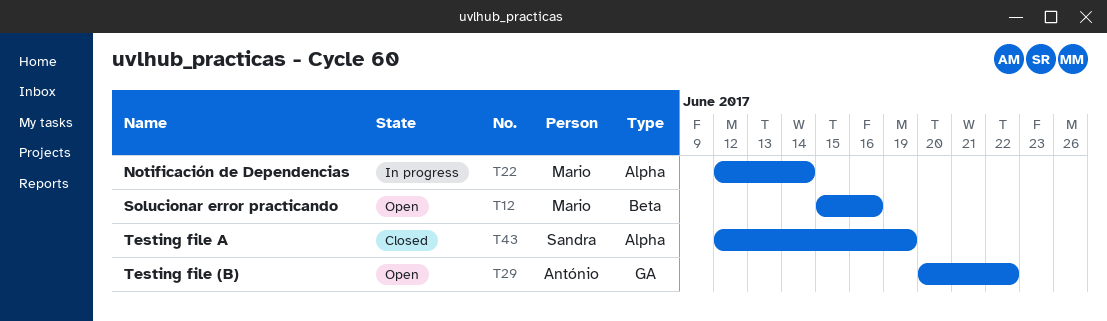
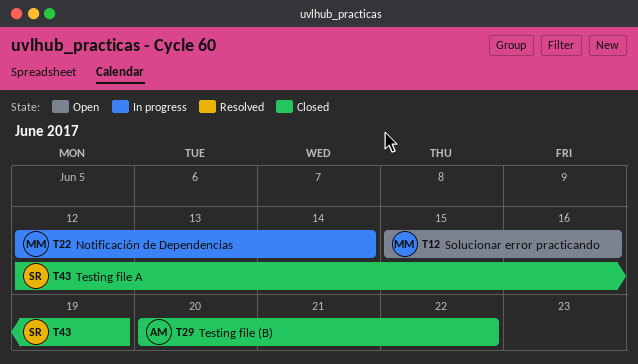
T29, status: Open -> Closed

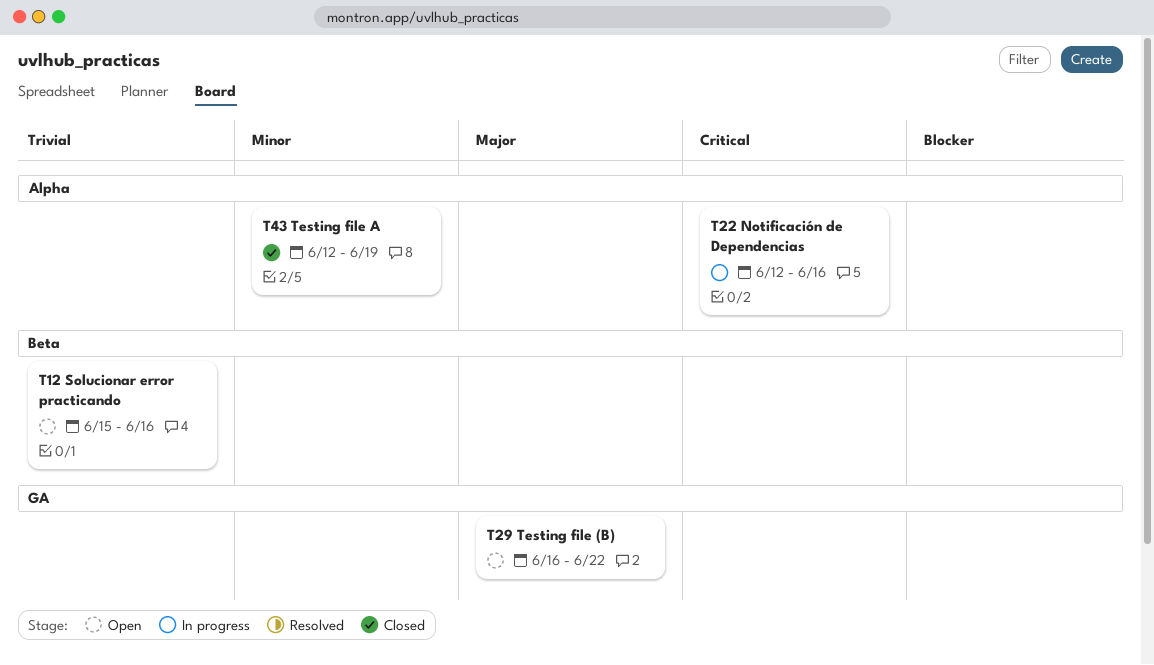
T22, due: Jun 14 -> Jun 16
T29, status: Closed -> Open
T29, start: Jun 20 -> Jun 16

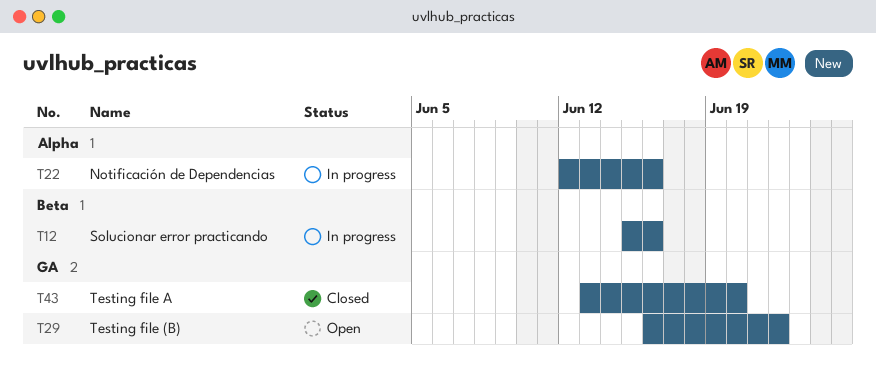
T12, status: Open -> In progress
T43, label: Alpha -> GA
T43, start: Jun 12 -> Jun 13
T43, due: Jun 19 -> Jun 20

